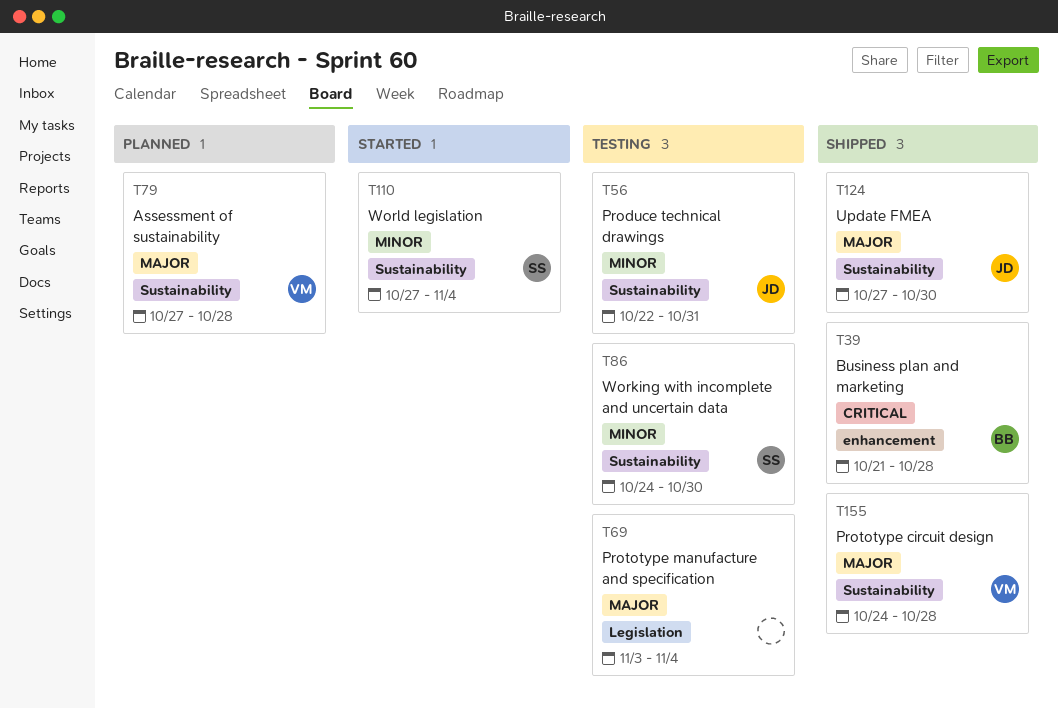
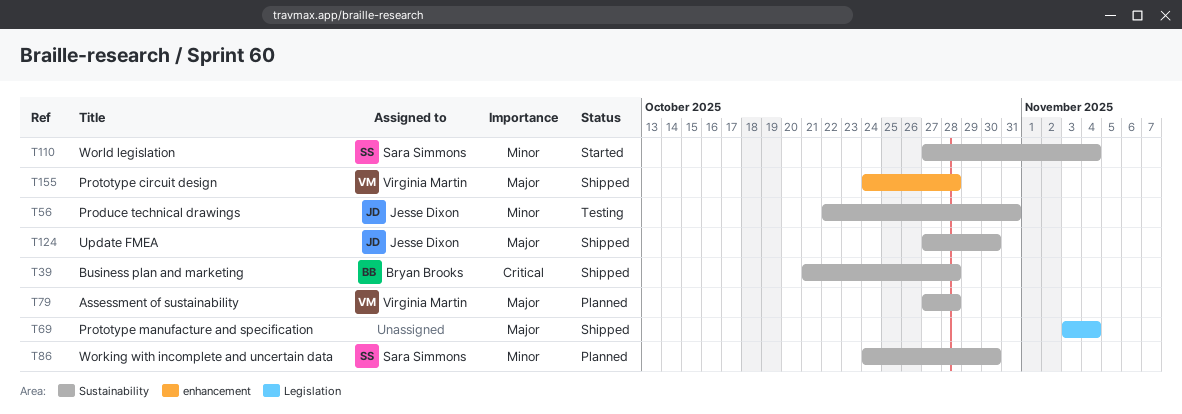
T39, label: enhancement -> Sustainability
T69, status: Testing -> Shipped
T86, status: Testing -> Planned
T155, label: Sustainability -> enhancement

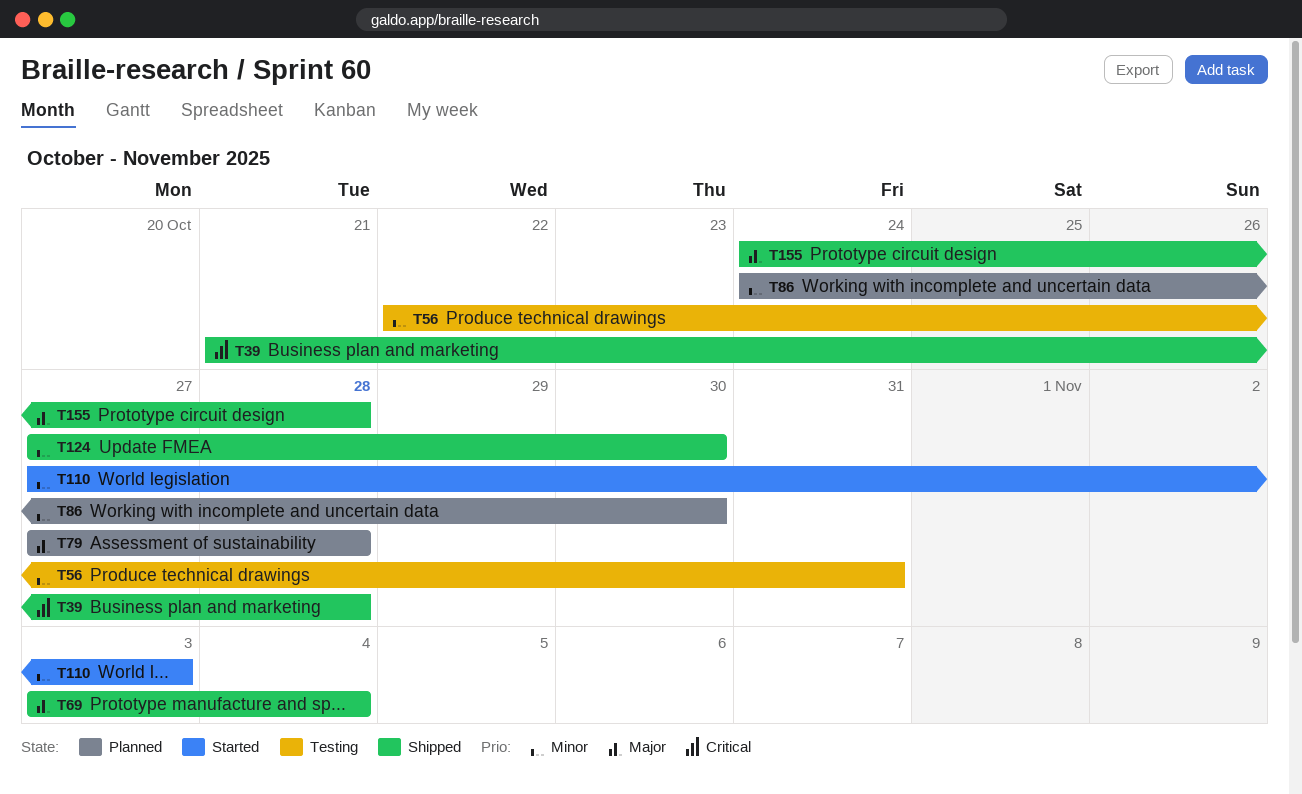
T110, due: Nov 4 -> Nov 3
T124, priority: Major -> Minor

